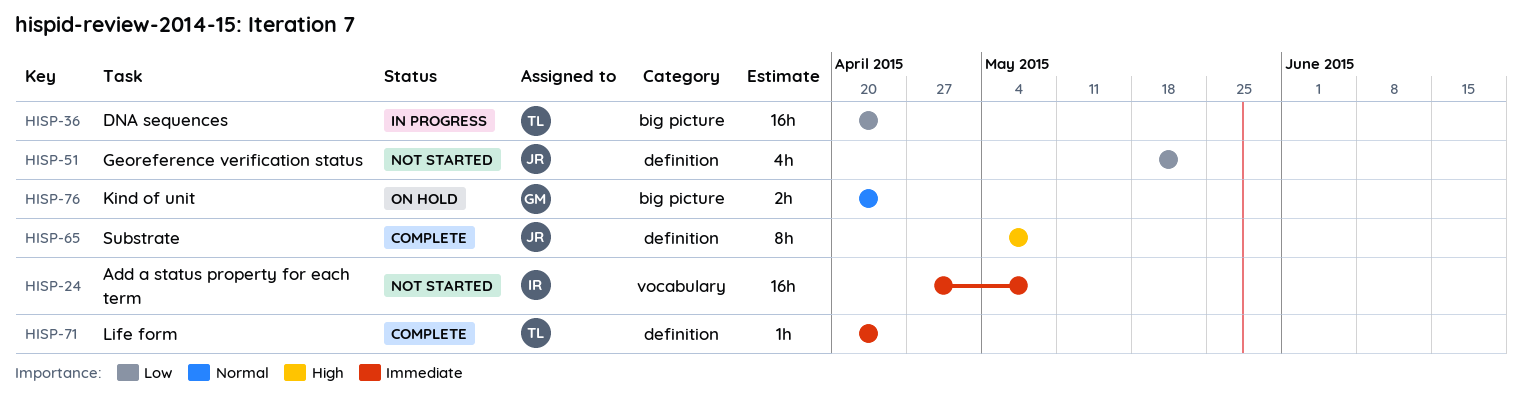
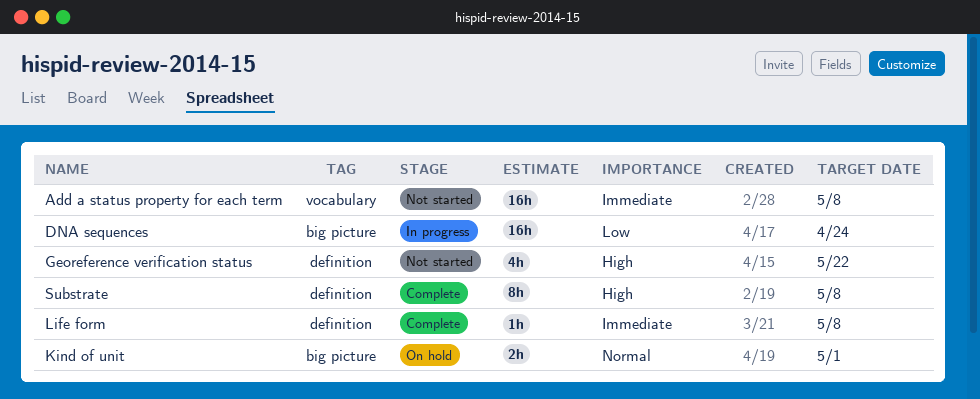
Georeference verification status, priority: Low -> High
Kind of unit, due: Apr 24 -> May 1
Life form, due: Apr 24 -> May 8

